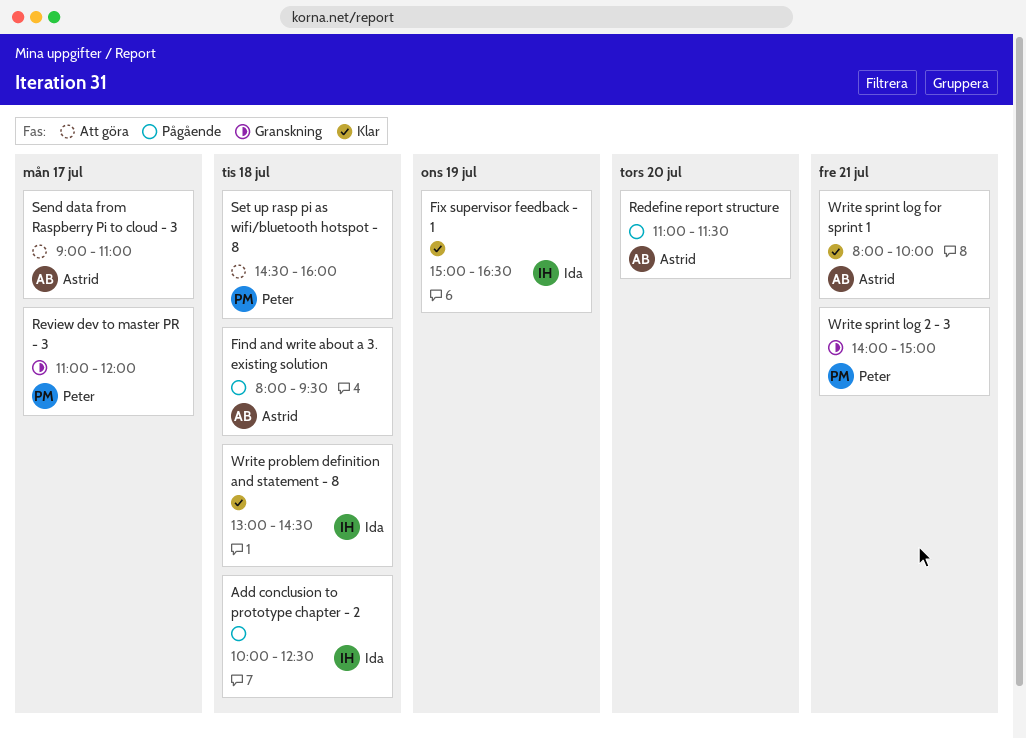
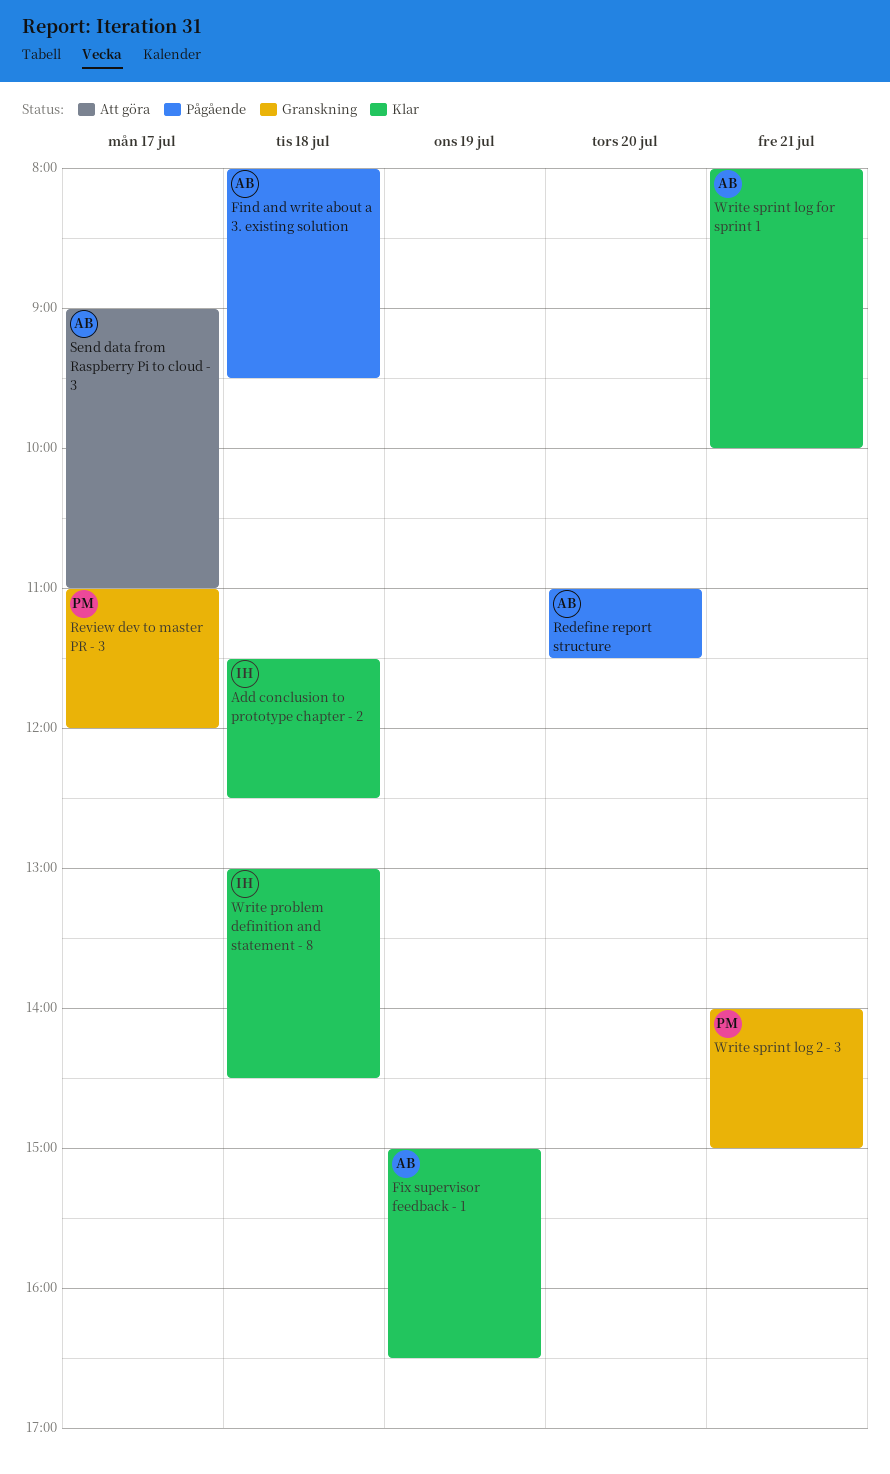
Add conclusion to prototype chapter - 2, status: Pågående -> Klar
Add conclusion to prototype chapter - 2, begins: 10:00 -> 11:30
Fix supervisor feedback - 1, owner: Ida -> Astrid
Set up rasp pi as wifi/bluetooth hotspot - 8: present -> none

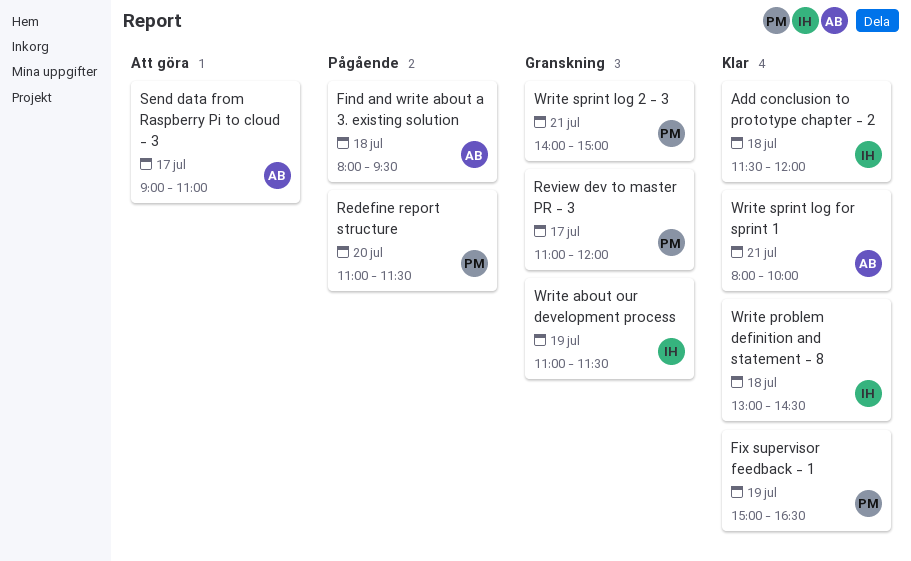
Add conclusion to prototype chapter - 2, ends: 12:30 -> 12:00
Fix supervisor feedback - 1, owner: AB -> PM
Redefine report structure, owner: AB -> PM
Write about our development process: none -> present

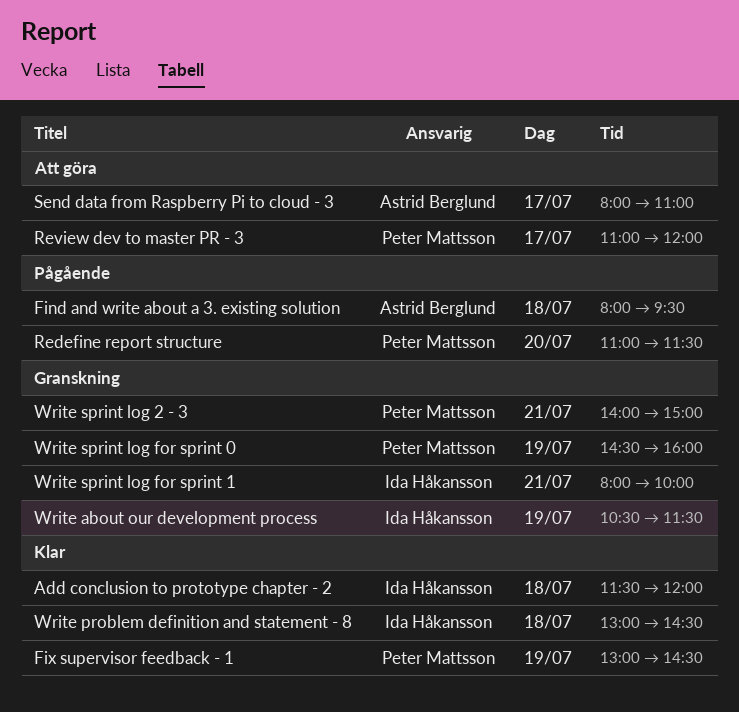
Fix supervisor feedback - 1, begins: 15:00 -> 13:00
Fix supervisor feedback - 1, ends: 16:30 -> 14:30
Review dev to master PR - 3, status: Granskning -> Att göra
Send data from Raspberry Pi to cloud - 3, begins: 09:00 -> 08:00
Write about our development process, begins: 11:00 -> 10:30
Write sprint log for sprint 0: none -> present
Write sprint log for sprint 1, status: Klar -> Granskning
Write sprint log for sprint 1, owner: Astrid Berglund -> Ida Håkansson

